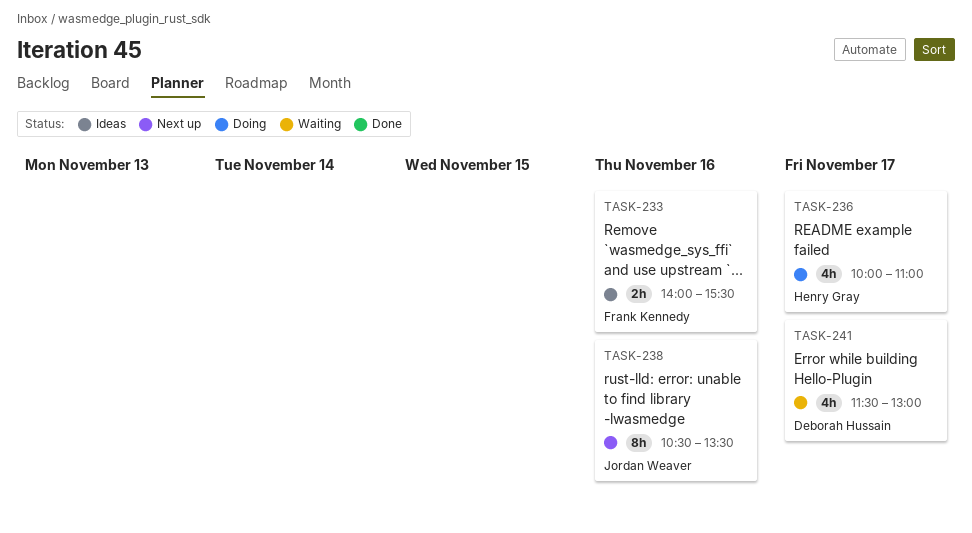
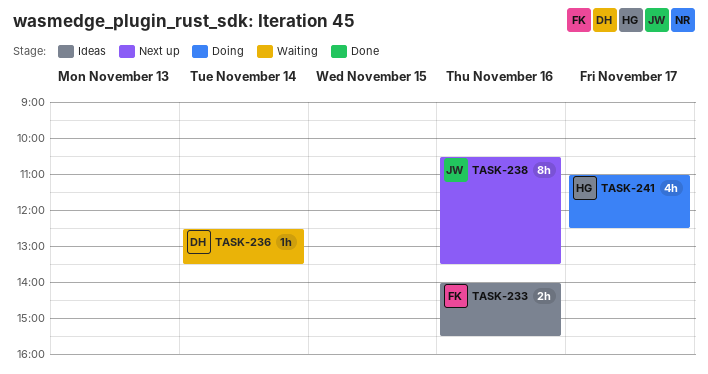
TASK-236, status: Doing -> Waiting
TASK-236, owner: Henry Gray -> Deborah Hussain
TASK-236, estimate: 4h -> 1h
TASK-236, day: Nov 17 -> Nov 14
TASK-236, begins: 10:00 -> 12:30
TASK-236, ends: 11:00 -> 13:30
TASK-241, status: Waiting -> Doing
TASK-241, owner: Deborah Hussain -> Henry Gray
TASK-241, begins: 11:30 -> 11:00
TASK-241, ends: 13:00 -> 12:30

